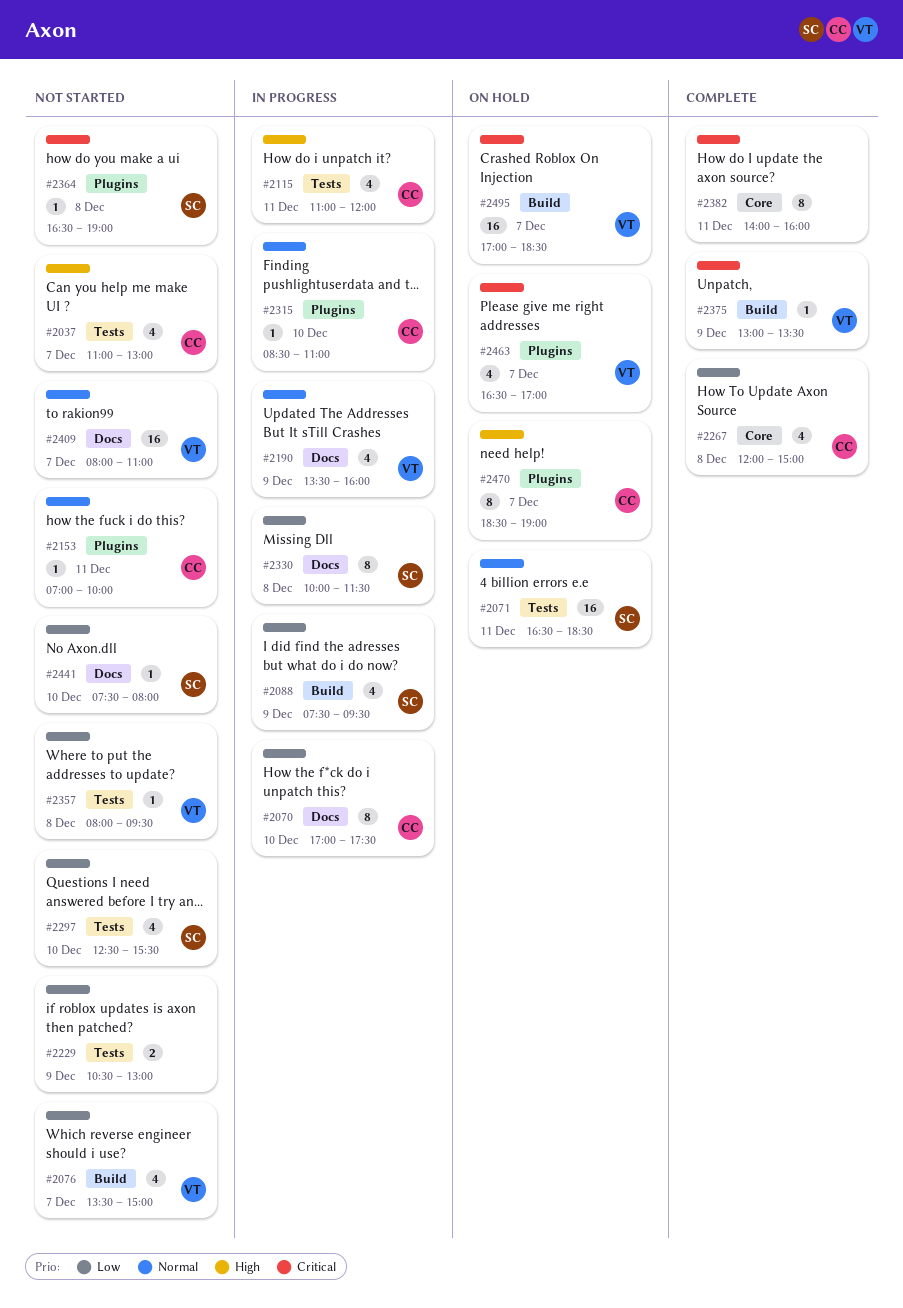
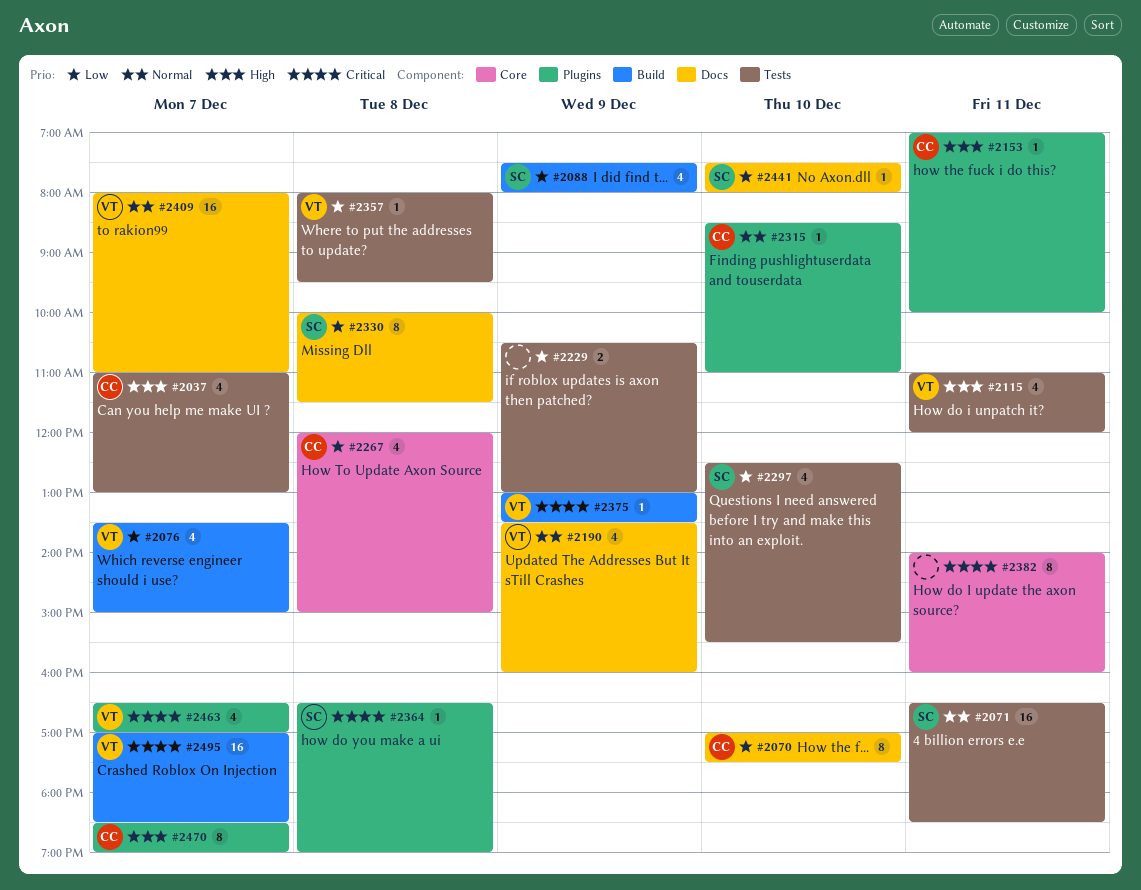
#2088, ends: 09:30 -> 08:00
#2115, owner: CC -> VT
#2153, priority: Normal -> High

